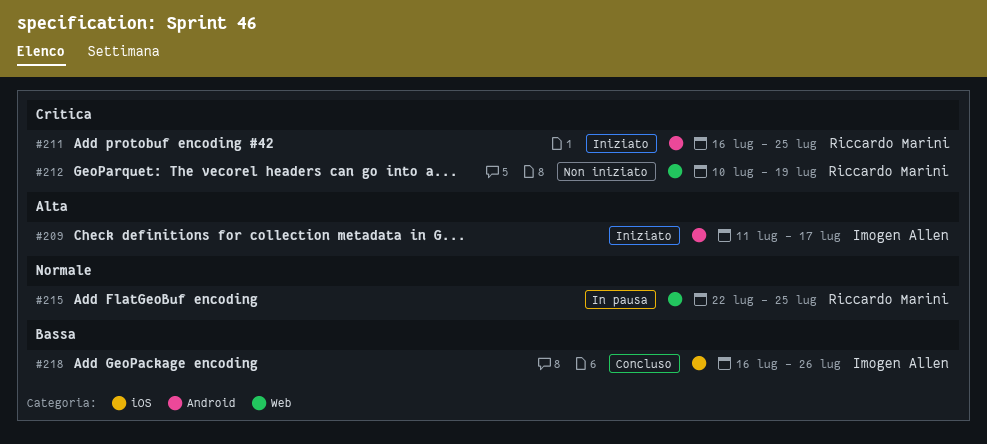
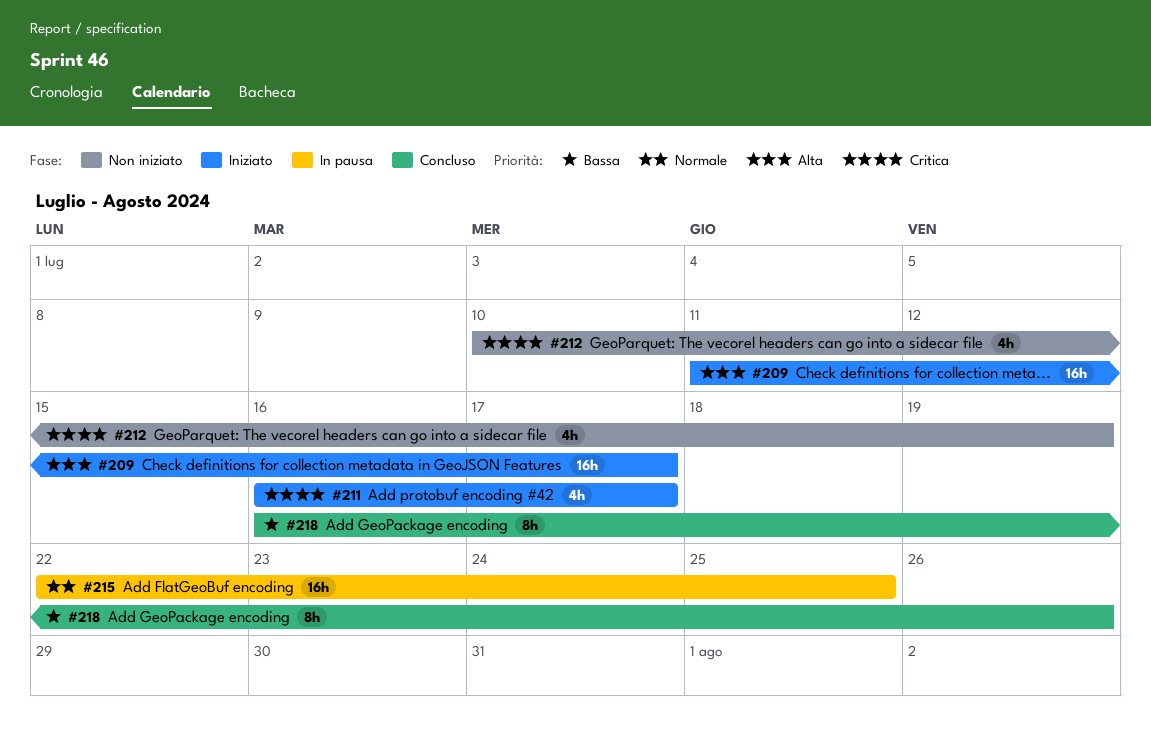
#211, due: Jul 25 -> Jul 17

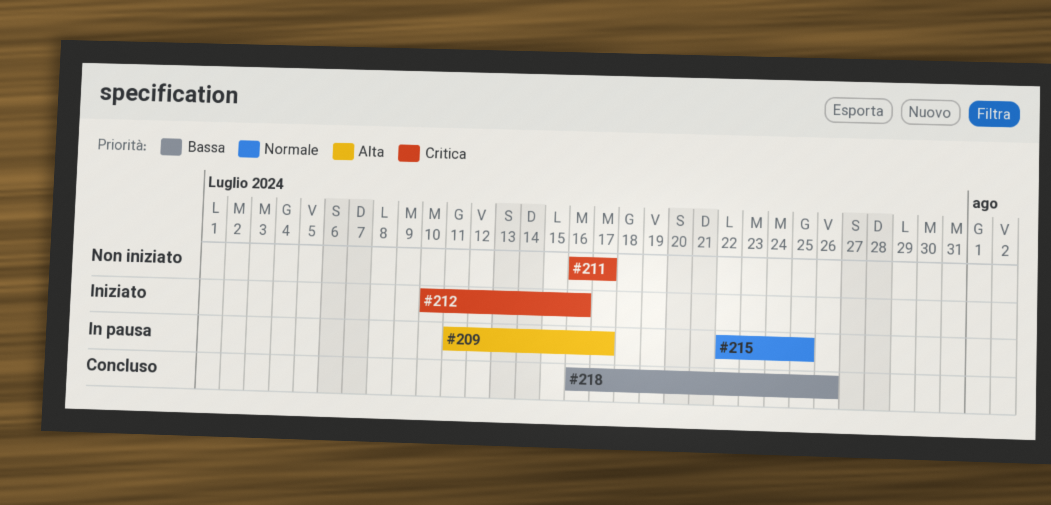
#209, status: Iniziato -> In pausa
#211, status: Iniziato -> Non iniziato
#212, status: Non iniziato -> Iniziato
#212, due: Jul 19 -> Jul 16

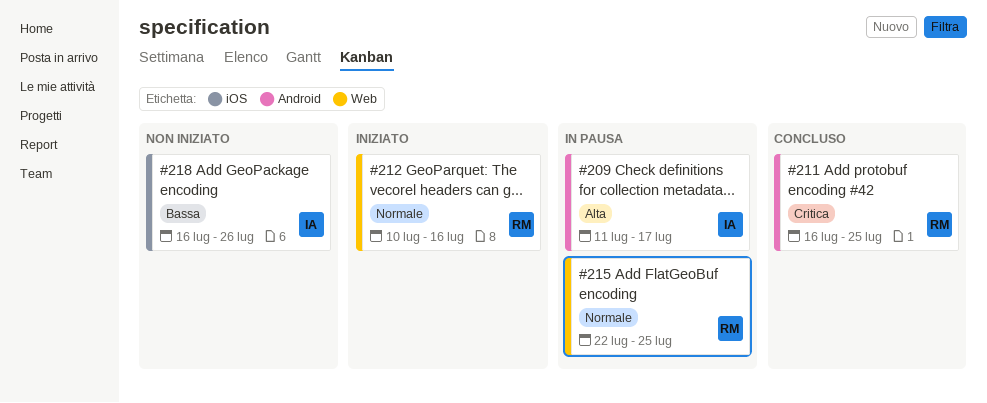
#211, status: Non iniziato -> Concluso
#211, due: Jul 17 -> Jul 25
#212, priority: Critica -> Normale
#218, status: Concluso -> Non iniziato

